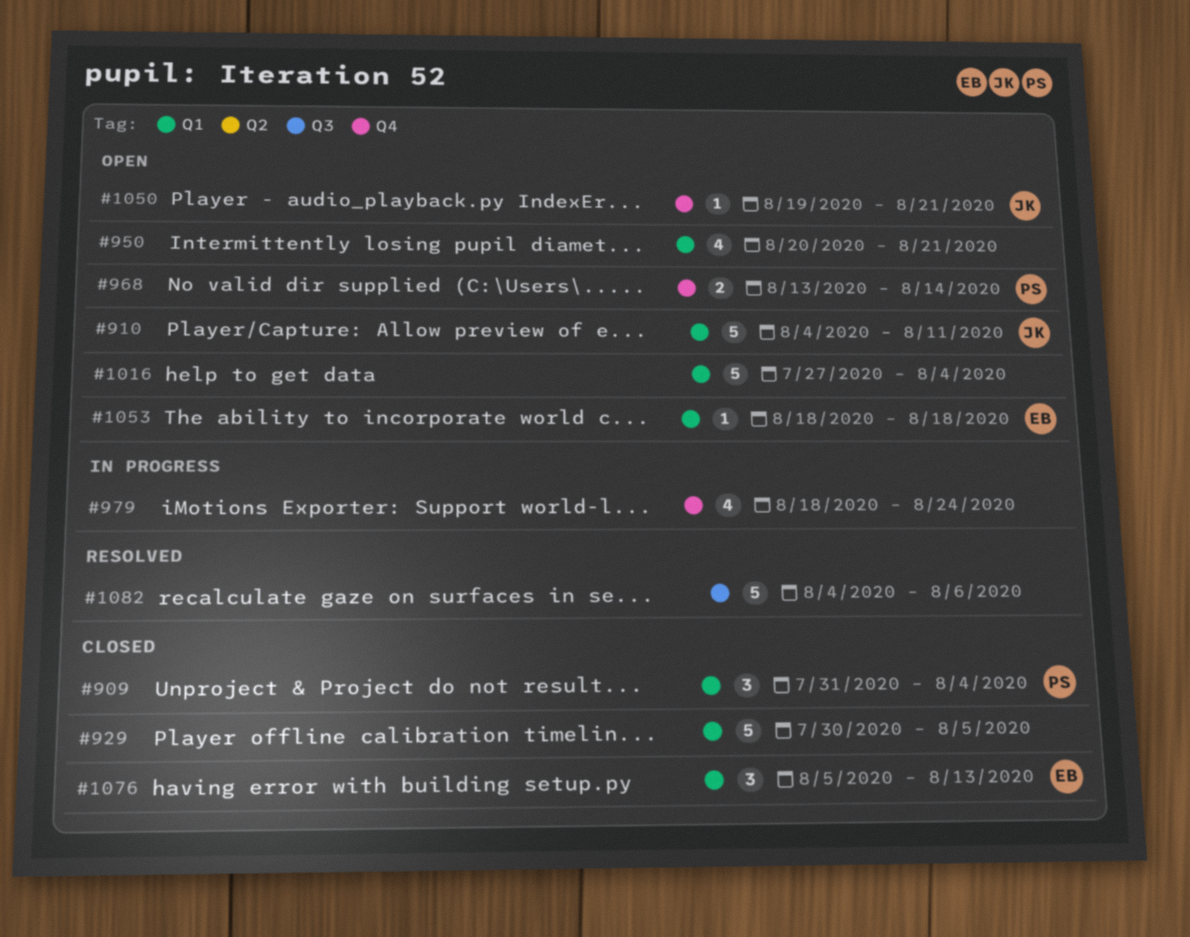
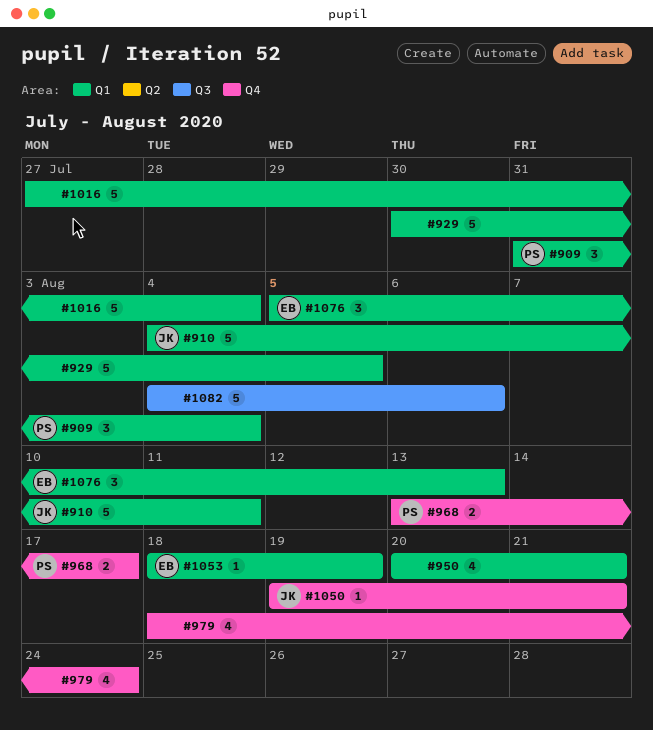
#968, due: Aug 14 -> Aug 17
#1053, due: Aug 18 -> Aug 19

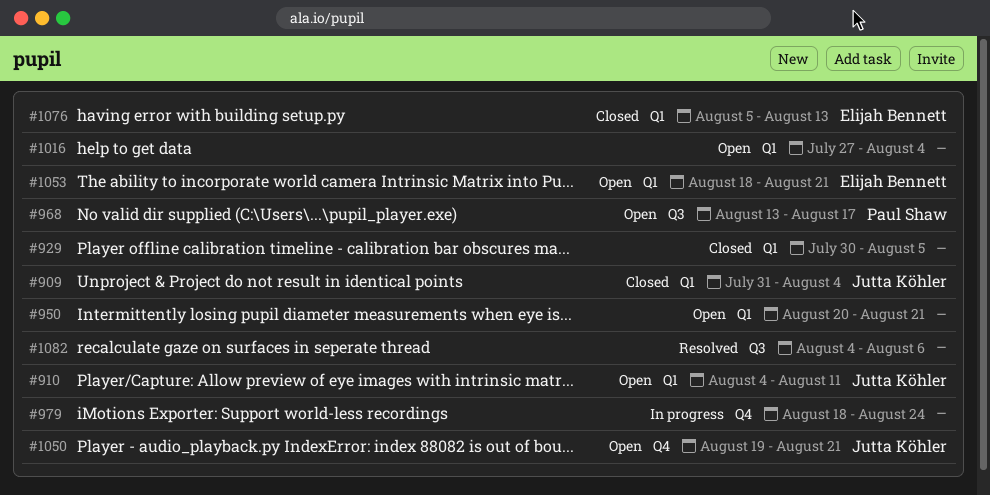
#909, owner: Paul Shaw -> Jutta Köhler
#968, label: Q4 -> Q3
#1053, due: Aug 19 -> Aug 21

